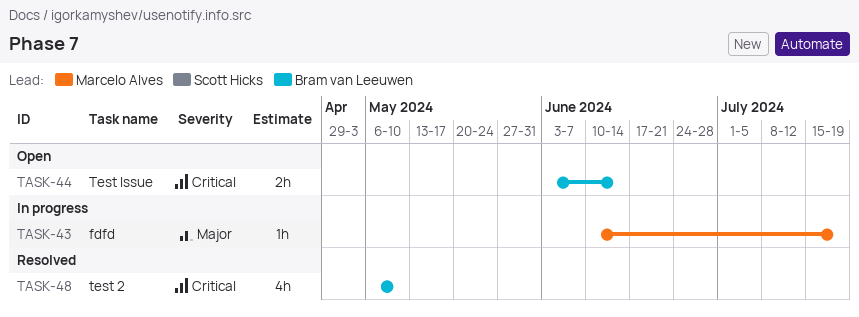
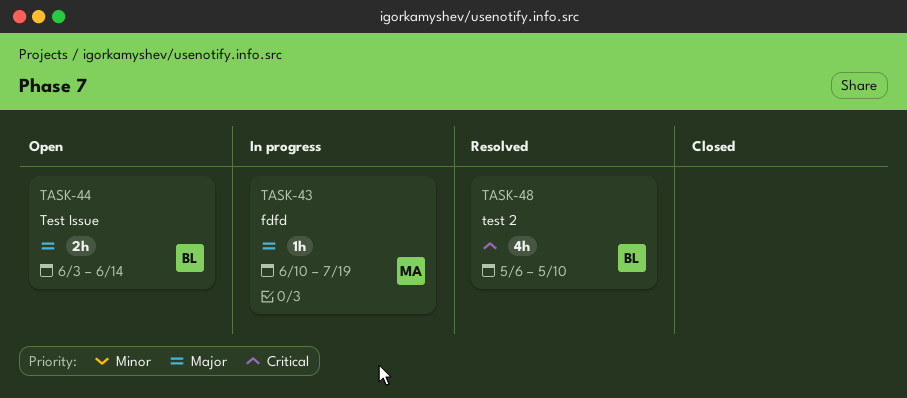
TASK-44, priority: Critical -> Major

